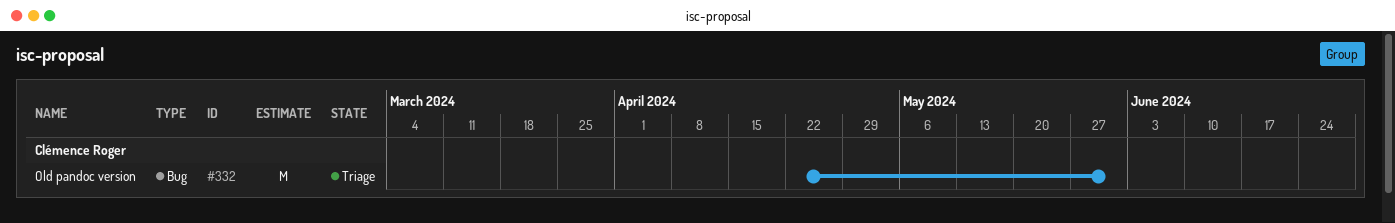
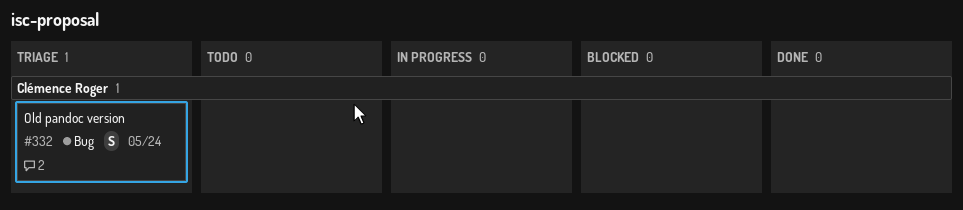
#332, estimate: M -> S
#332, due: May 31 -> May 24

